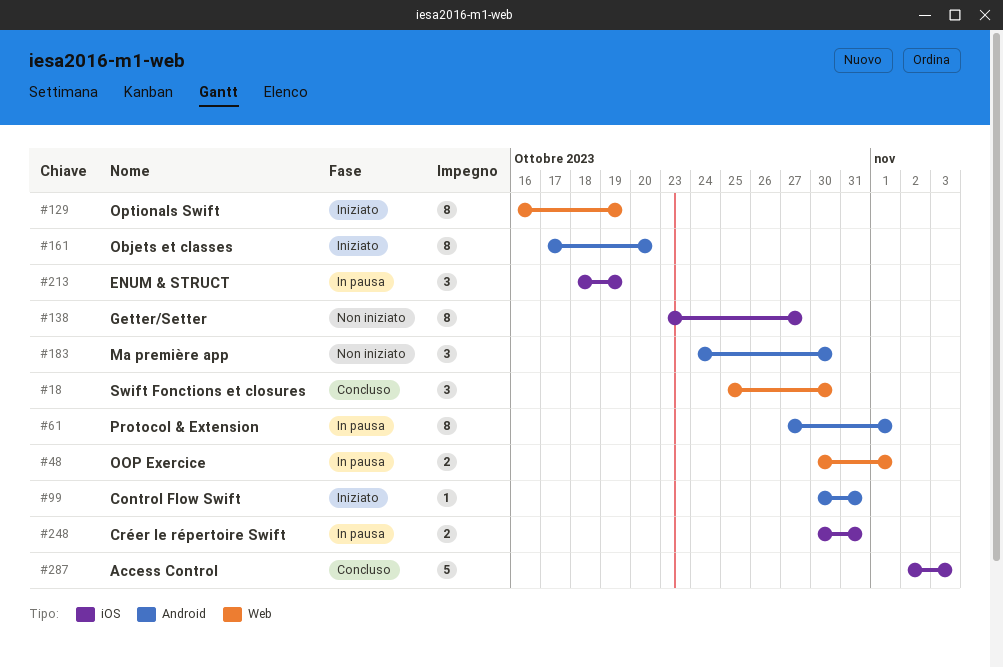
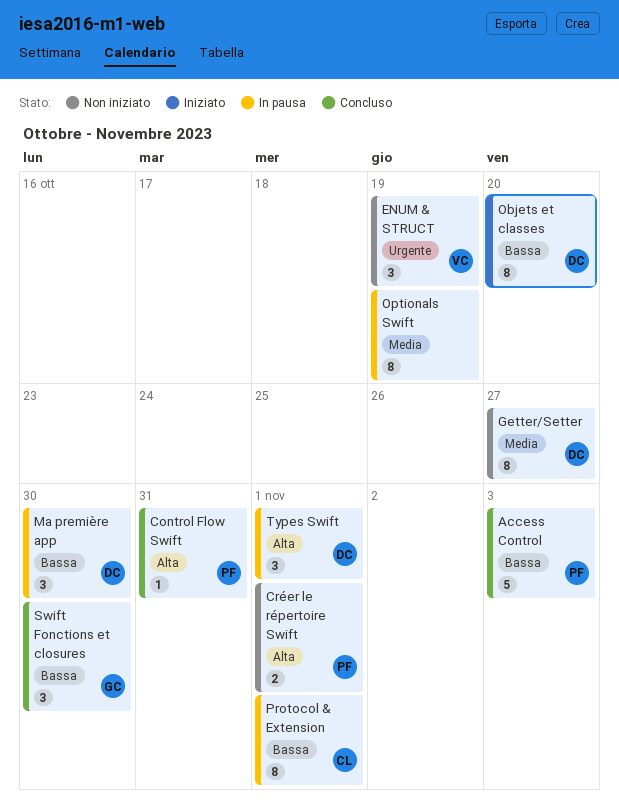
Control Flow Swift, status: Iniziato -> Concluso
Créer le répertoire Swift, status: In pausa -> Non iniziato
Créer le répertoire Swift, due: Oct 31 -> Nov 1
ENUM & STRUCT, status: In pausa -> Non iniziato
Ma première app, status: Non iniziato -> In pausa
OOP Exercice: present -> none
Optionals Swift, status: Iniziato -> In pausa
Types Swift: none -> present

